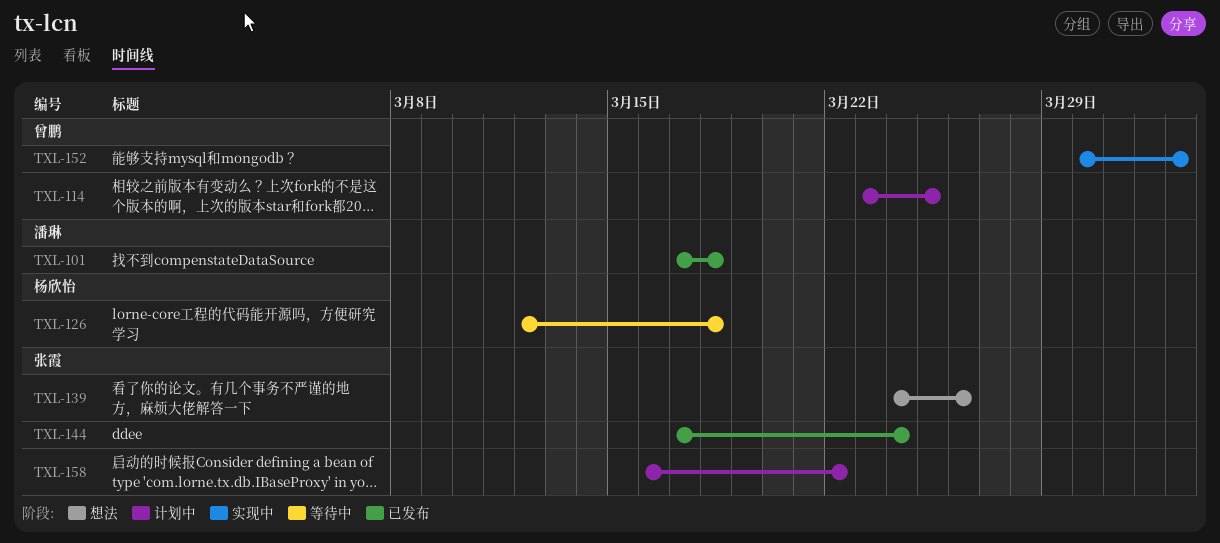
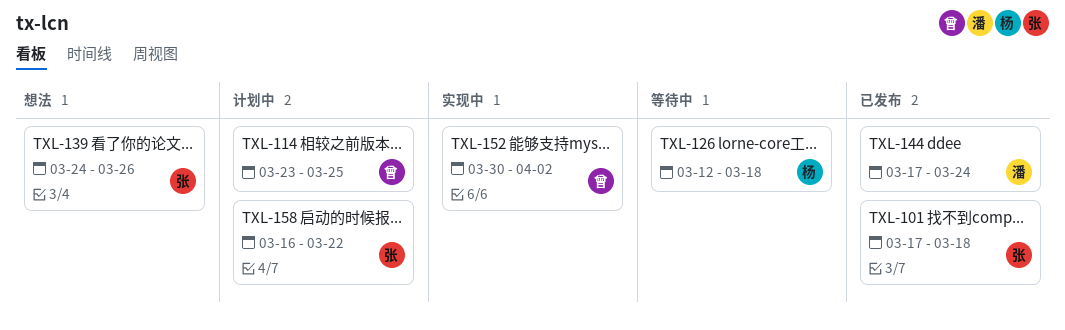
TXL-101, owner: 潘琳 -> 张霞
TXL-144, owner: 张霞 -> 潘琳

